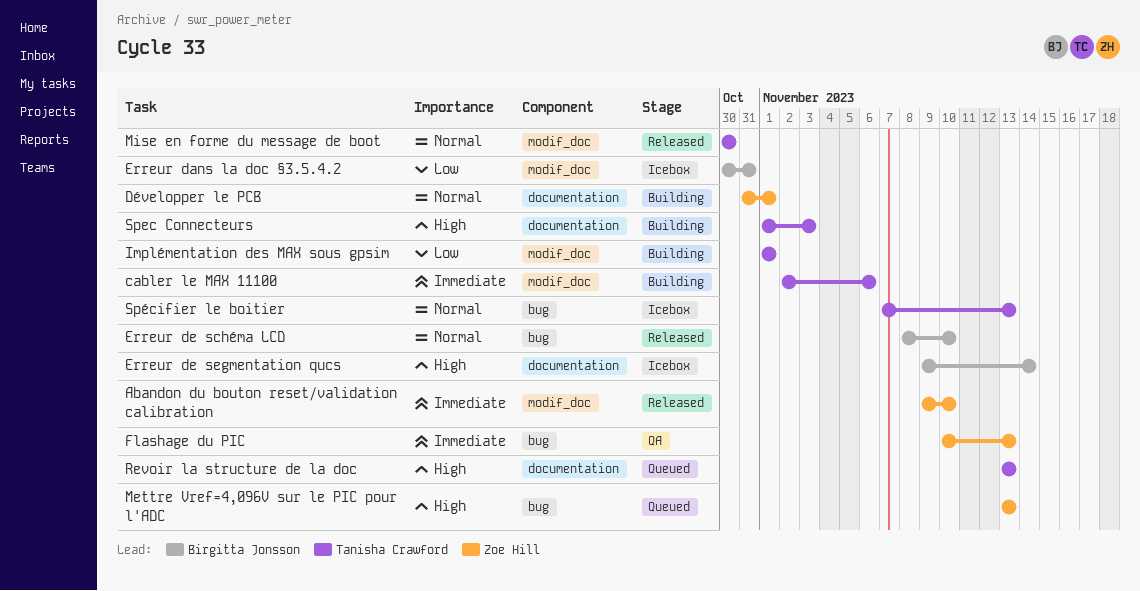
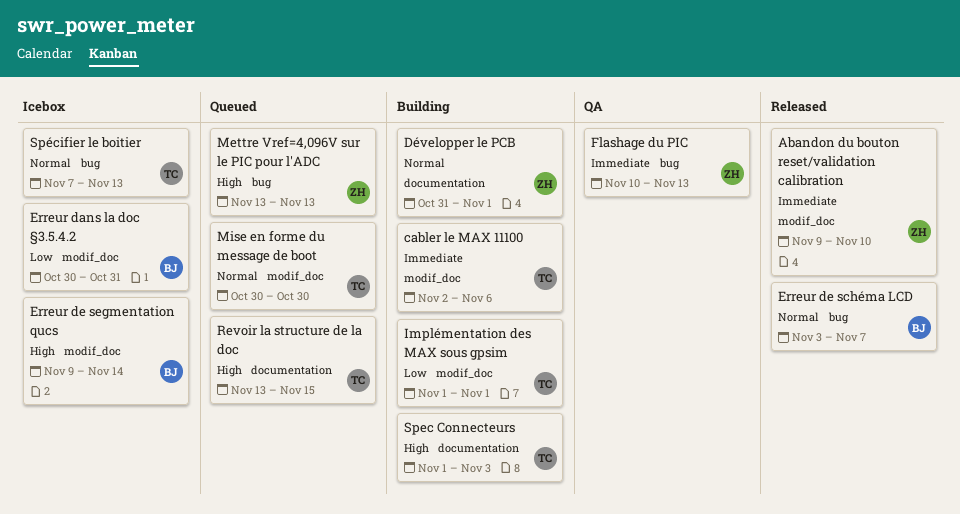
Erreur de schéma LCD, start: Nov 8 -> Nov 3
Erreur de schéma LCD, due: Nov 10 -> Nov 7
Erreur de segmentation qucs, label: documentation -> modif_doc
Mise en forme du message de boot, status: Released -> Queued
Revoir la structure de la doc, due: Nov 13 -> Nov 15

